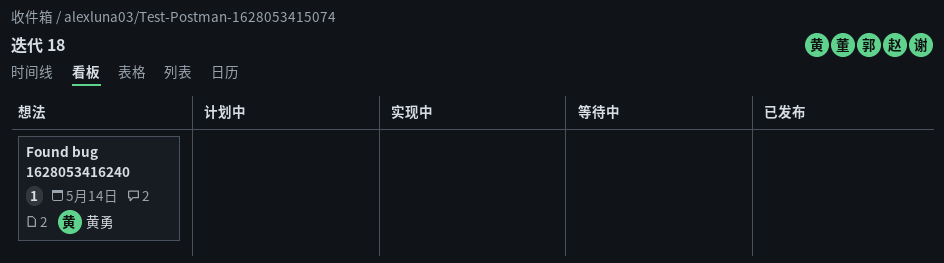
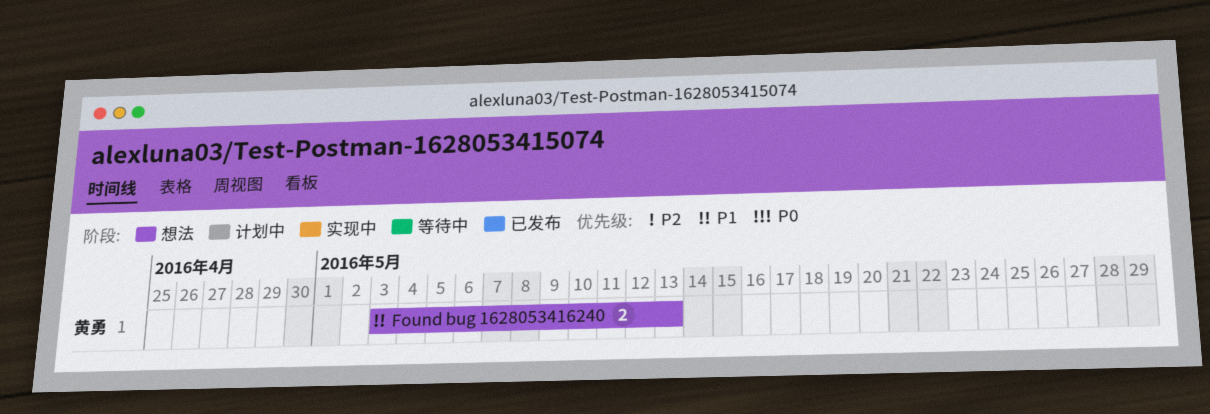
Found bug 1628053416240, estimate: 1 -> 2
Found bug 1628053416240, due: May 14 -> May 13

